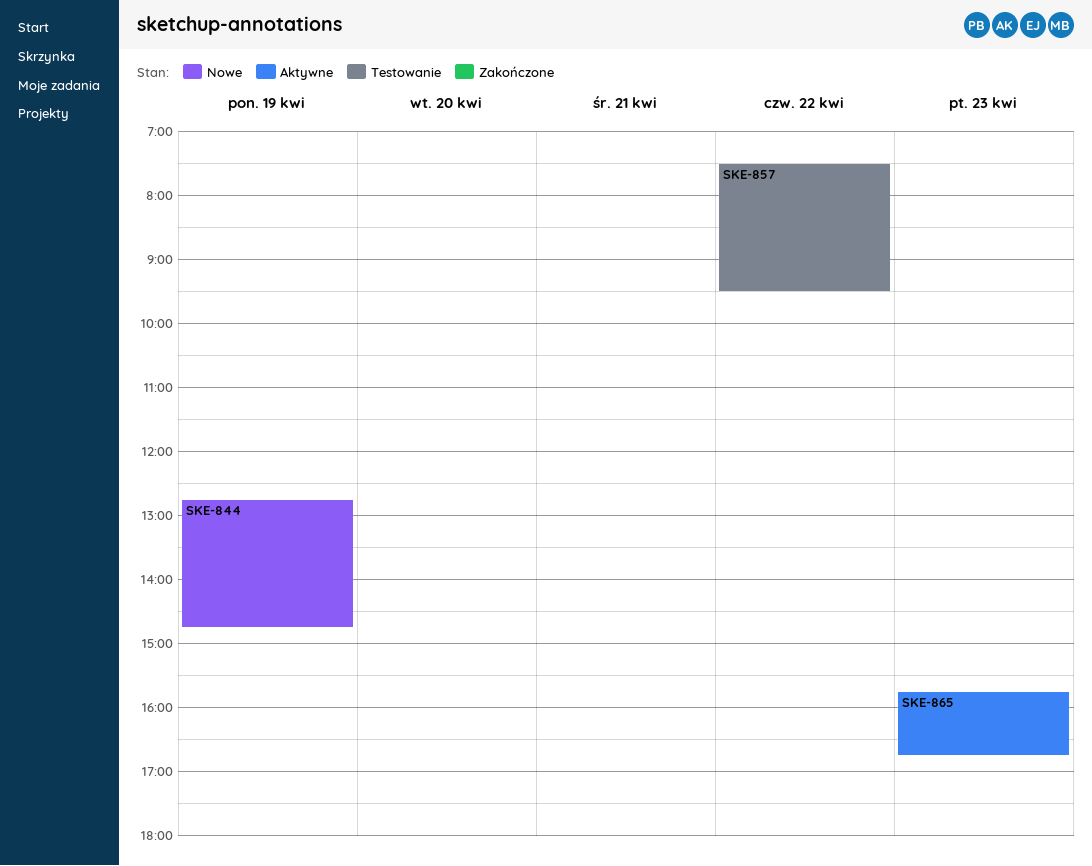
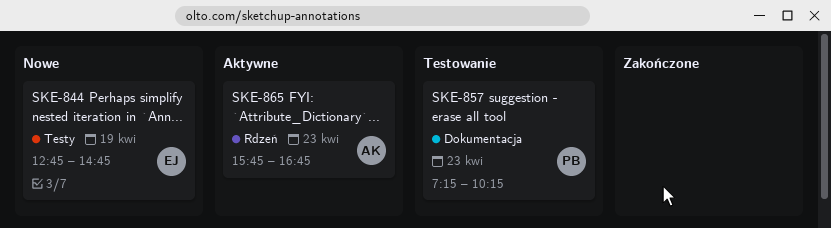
SKE-857, day: Apr 22 -> Apr 23
SKE-857, begins: 07:30 -> 07:15
SKE-857, ends: 09:30 -> 10:15

